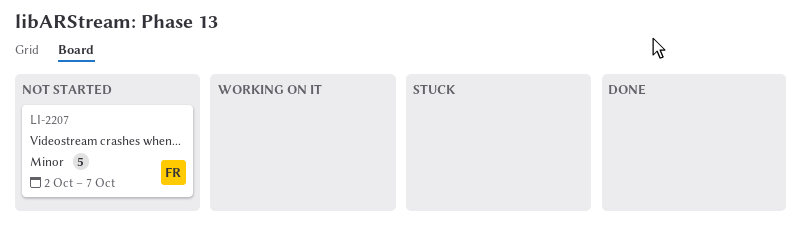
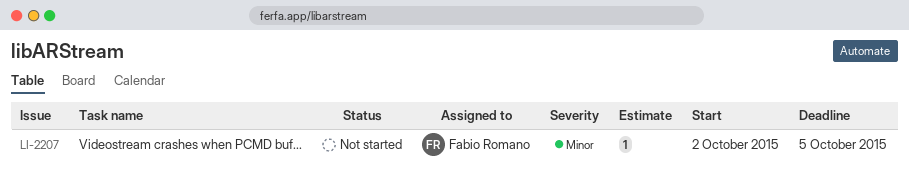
LI-2207, estimate: 5 -> 1
LI-2207, due: Oct 7 -> Oct 5

